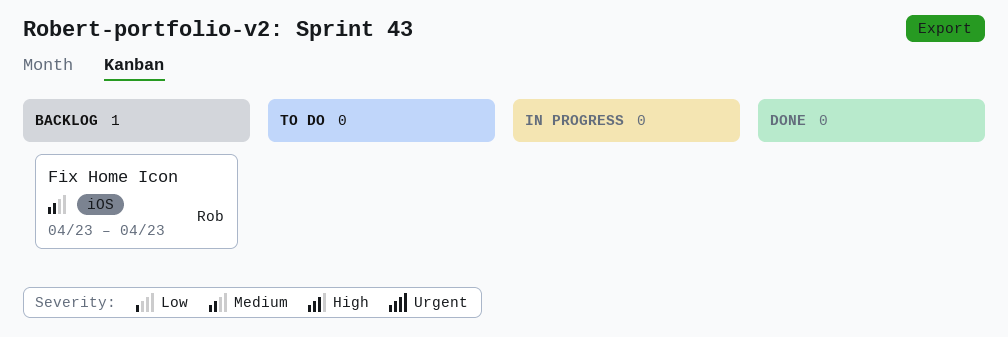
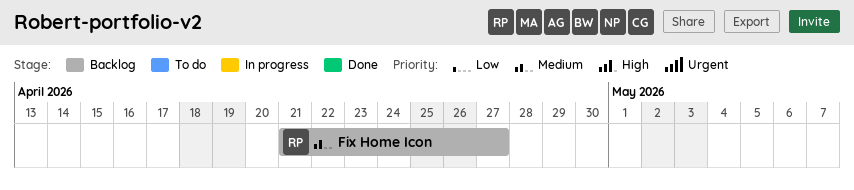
Fix Home Icon, start: Apr 23 -> Apr 21
Fix Home Icon, due: Apr 23 -> Apr 27

